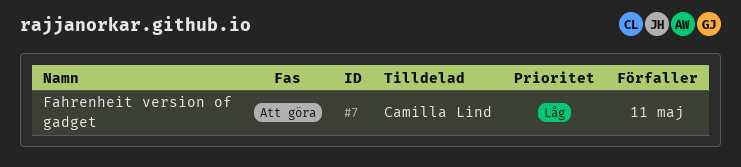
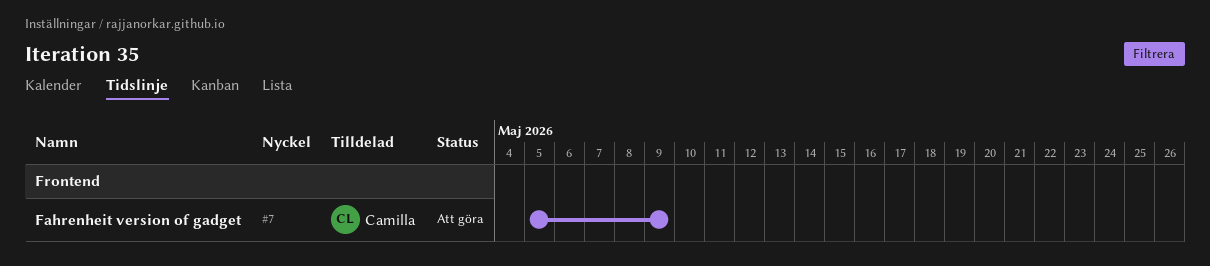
#7, due: May 11 -> May 9

